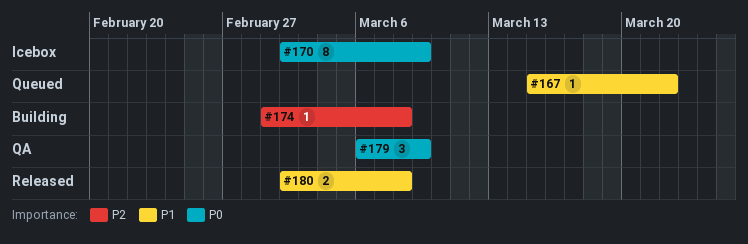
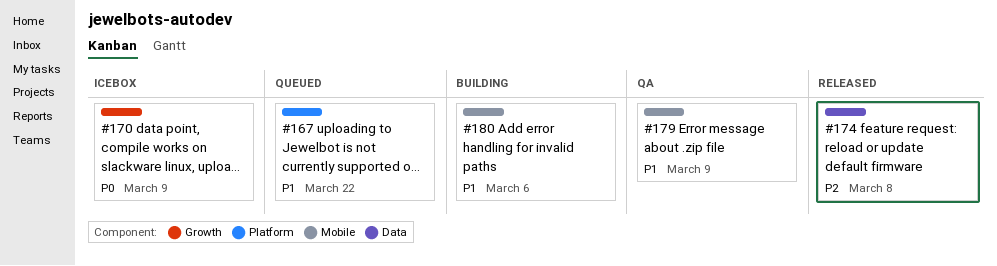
#174, status: Building -> Released
#179, priority: P0 -> P1
#180, status: Released -> Building
#180, due: Mar 8 -> Mar 6

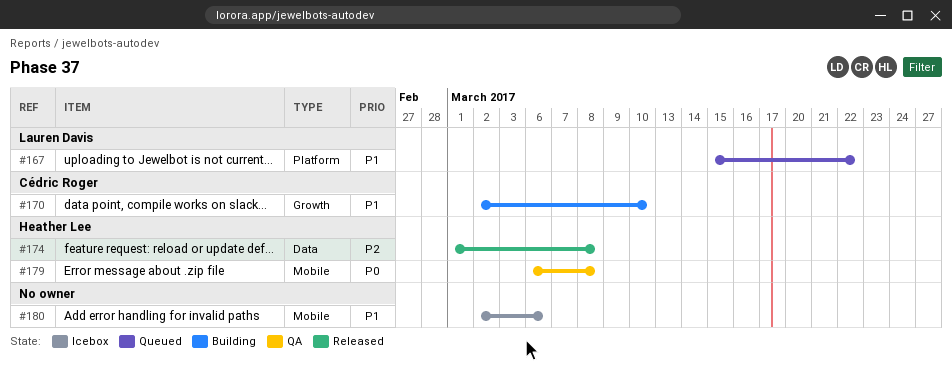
#170, status: Icebox -> Building
#170, priority: P0 -> P1
#170, due: Mar 9 -> Mar 10
#179, priority: P1 -> P0
#179, due: Mar 9 -> Mar 8
#180, status: Building -> Icebox

